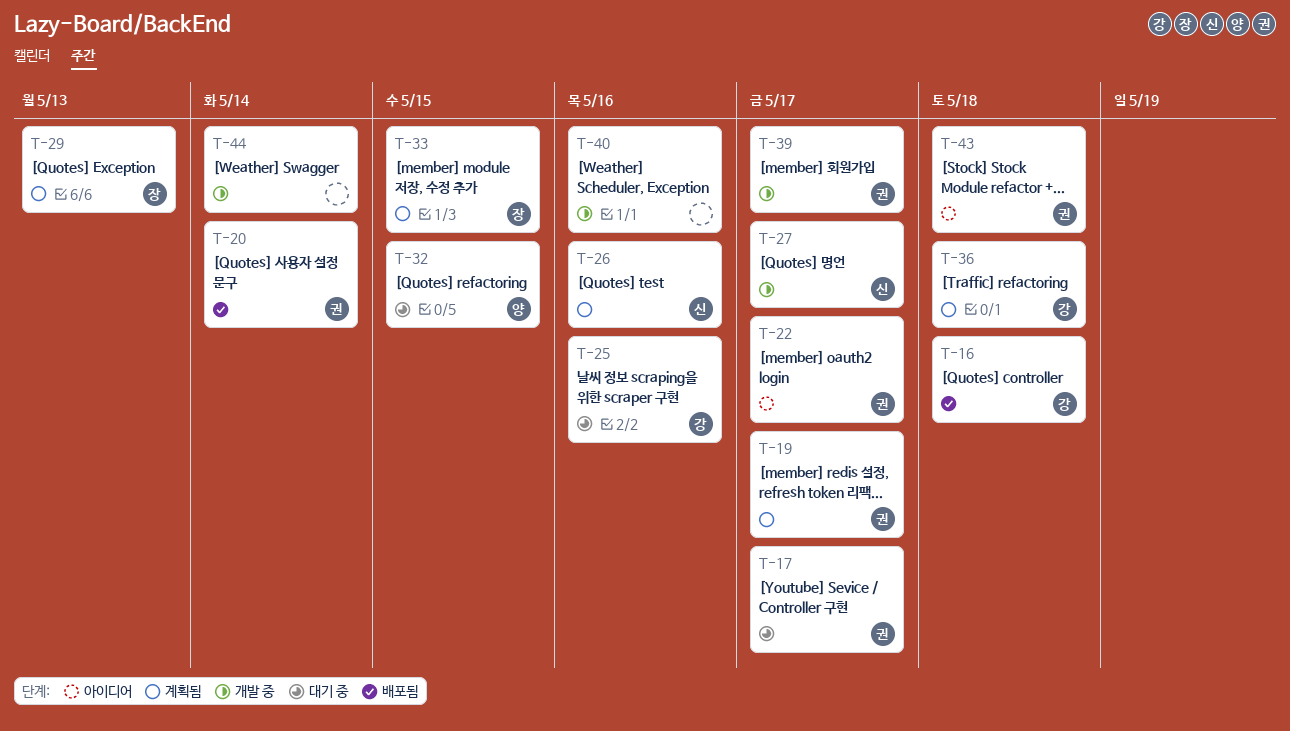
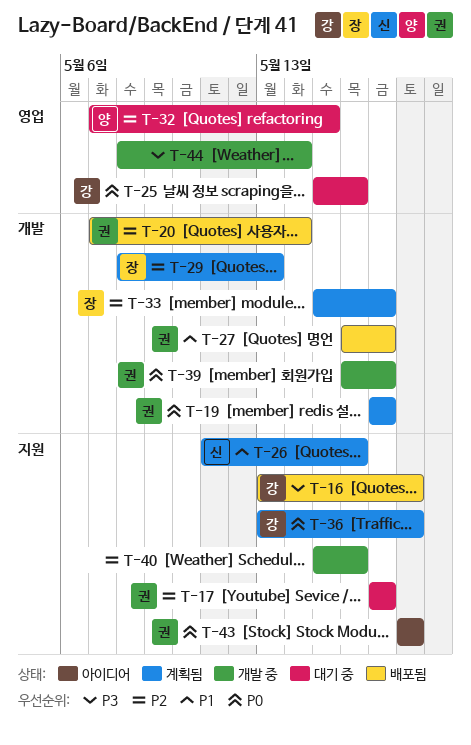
T-22: present -> none
T-27, status: 개발 중 -> 배포됨
T-27, owner: 신 -> 권
T-33, due: May 15 -> May 17

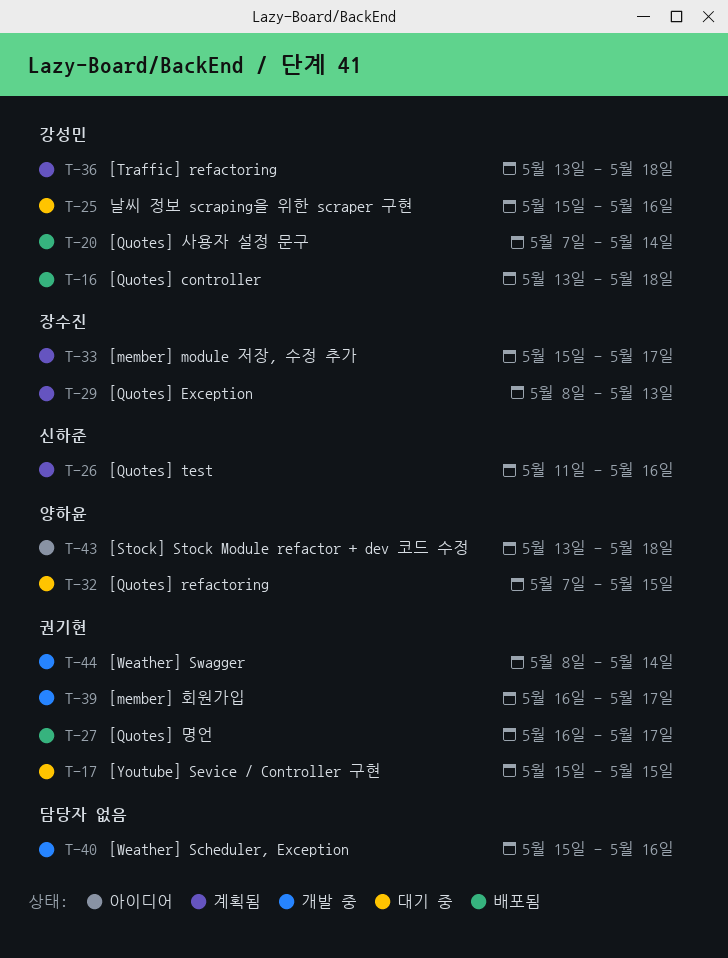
T-17, start: May 17 -> May 15
T-17, due: May 17 -> May 15
T-19: present -> none
T-20, owner: 권기현 -> 강성민
T-43, owner: 권기현 -> 양하윤
T-43, start: May 18 -> May 13
T-44, owner: none -> 권기현

